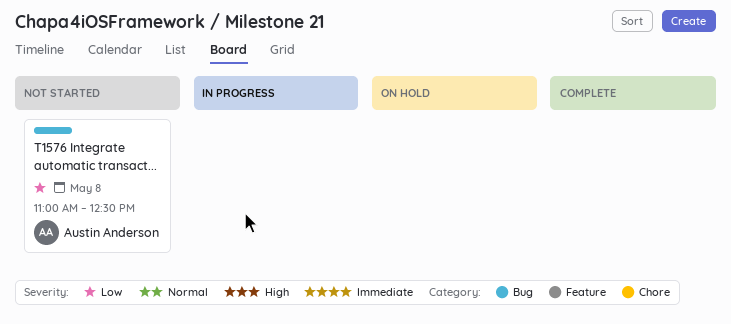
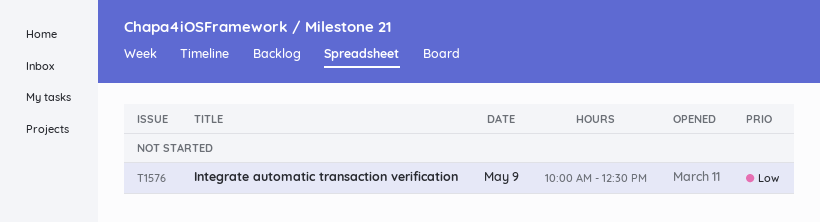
T1576, day: May 8 -> May 9
T1576, begins: 11:00 -> 10:00

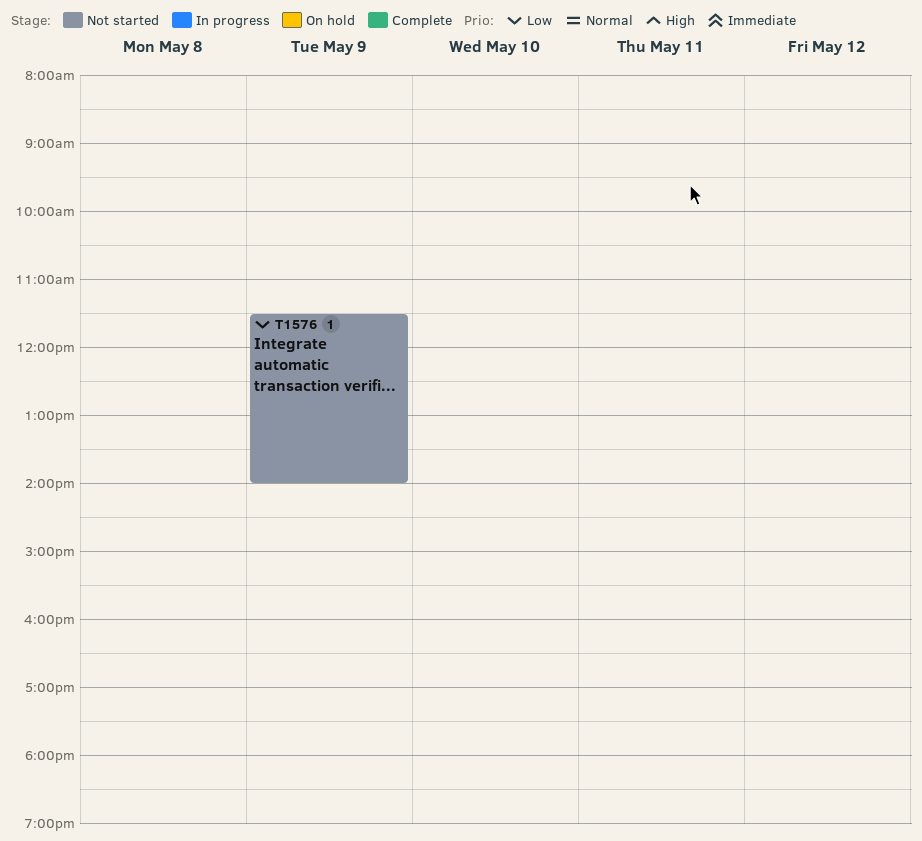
T1576, begins: 10:00 -> 11:30
T1576, ends: 12:30 -> 14:00

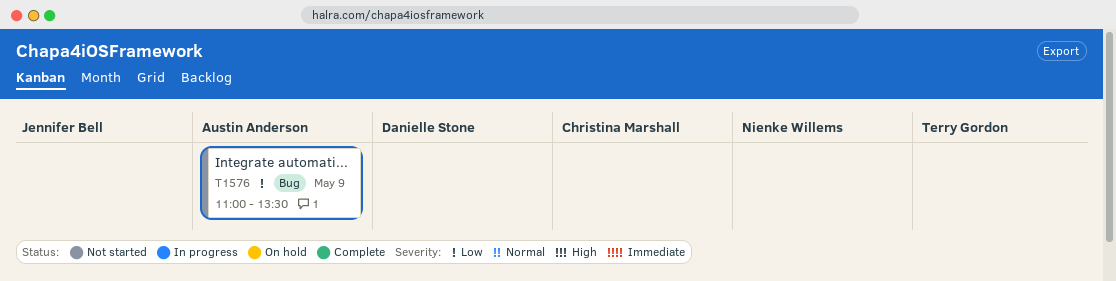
T1576, begins: 11:30 -> 11:00
T1576, ends: 14:00 -> 13:30

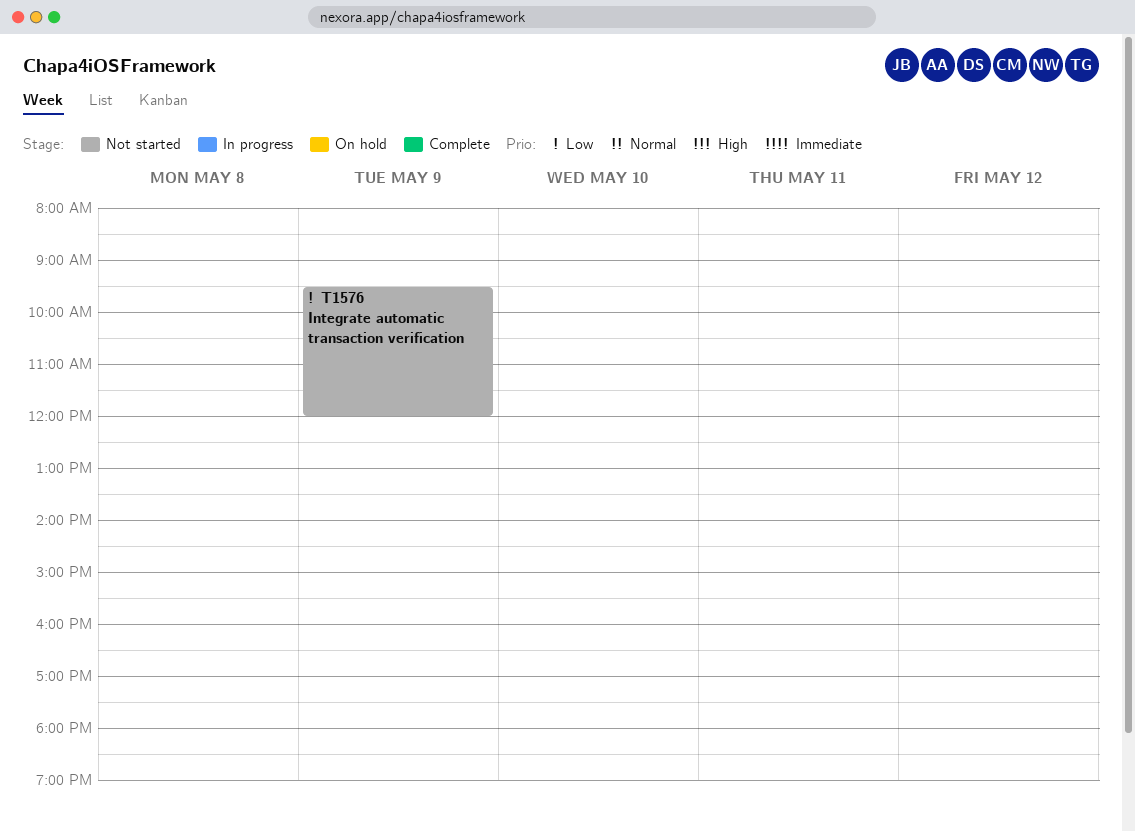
T1576, begins: 11:00 -> 09:30
T1576, ends: 13:30 -> 12:00

